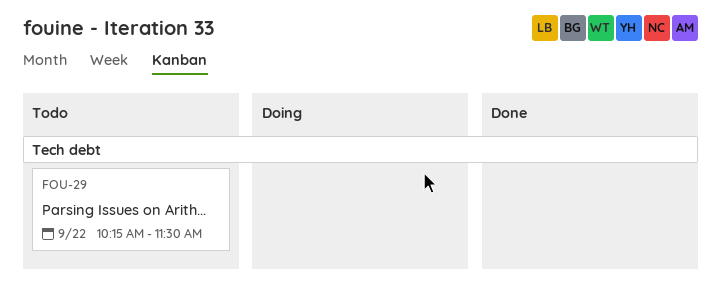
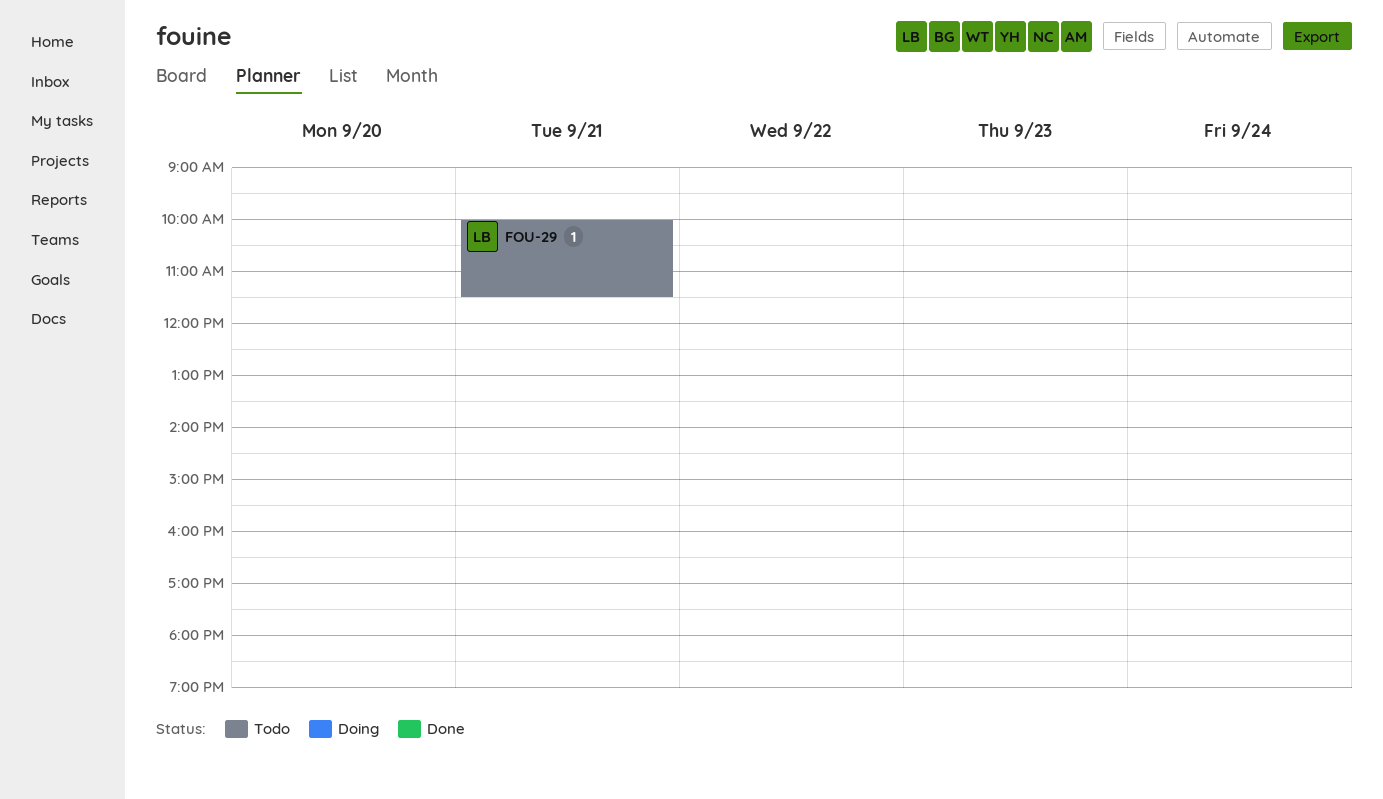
FOU-29, day: Sep 22 -> Sep 21
FOU-29, begins: 10:15 -> 10:00

